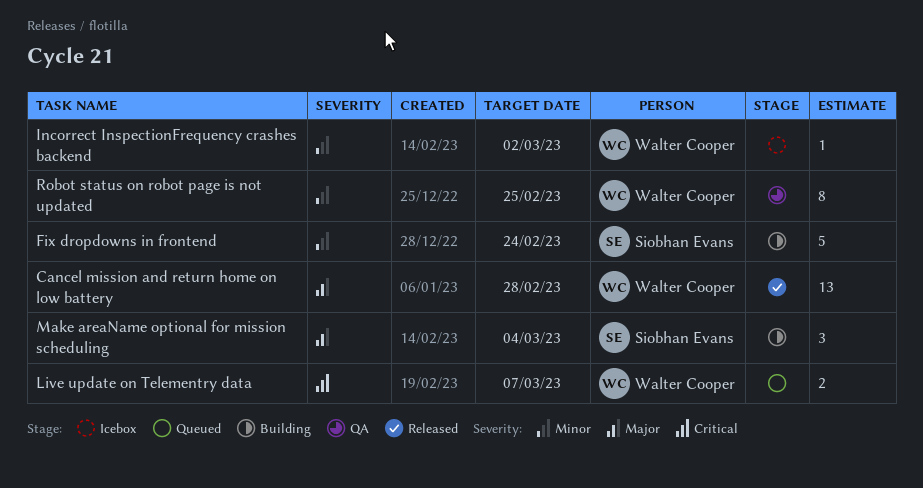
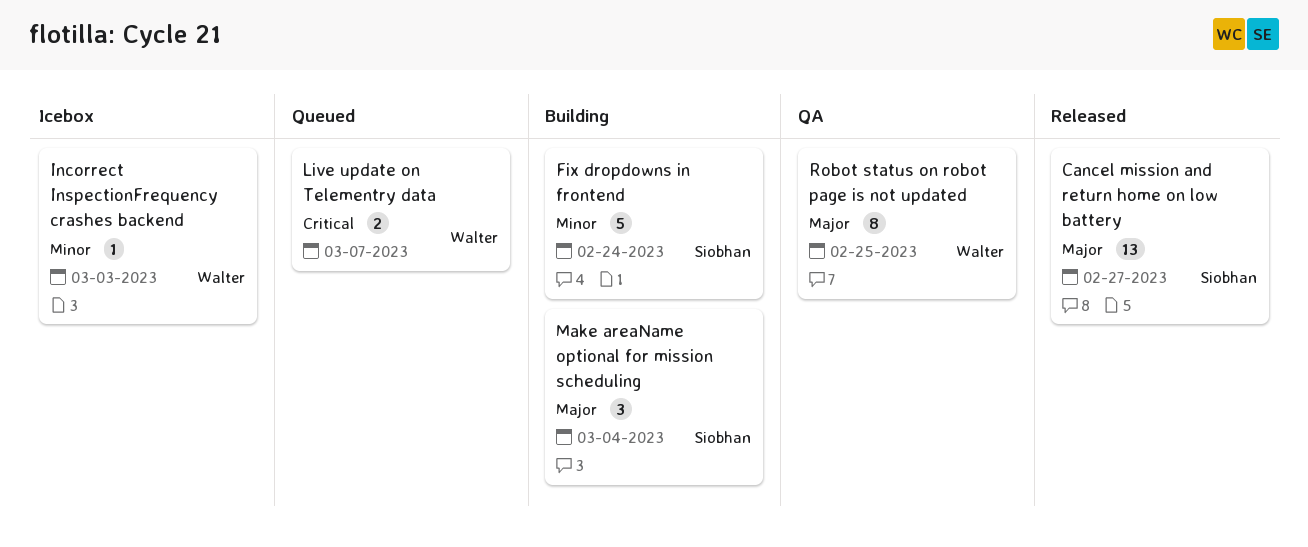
Cancel mission and return home on low battery, owner: Walter Cooper -> Siobhan Evans
Cancel mission and return home on low battery, due: Feb 28 -> Feb 27
Incorrect InspectionFrequency crashes backend, due: Mar 2 -> Mar 3
Robot status on robot page is not updated, priority: Minor -> Major

